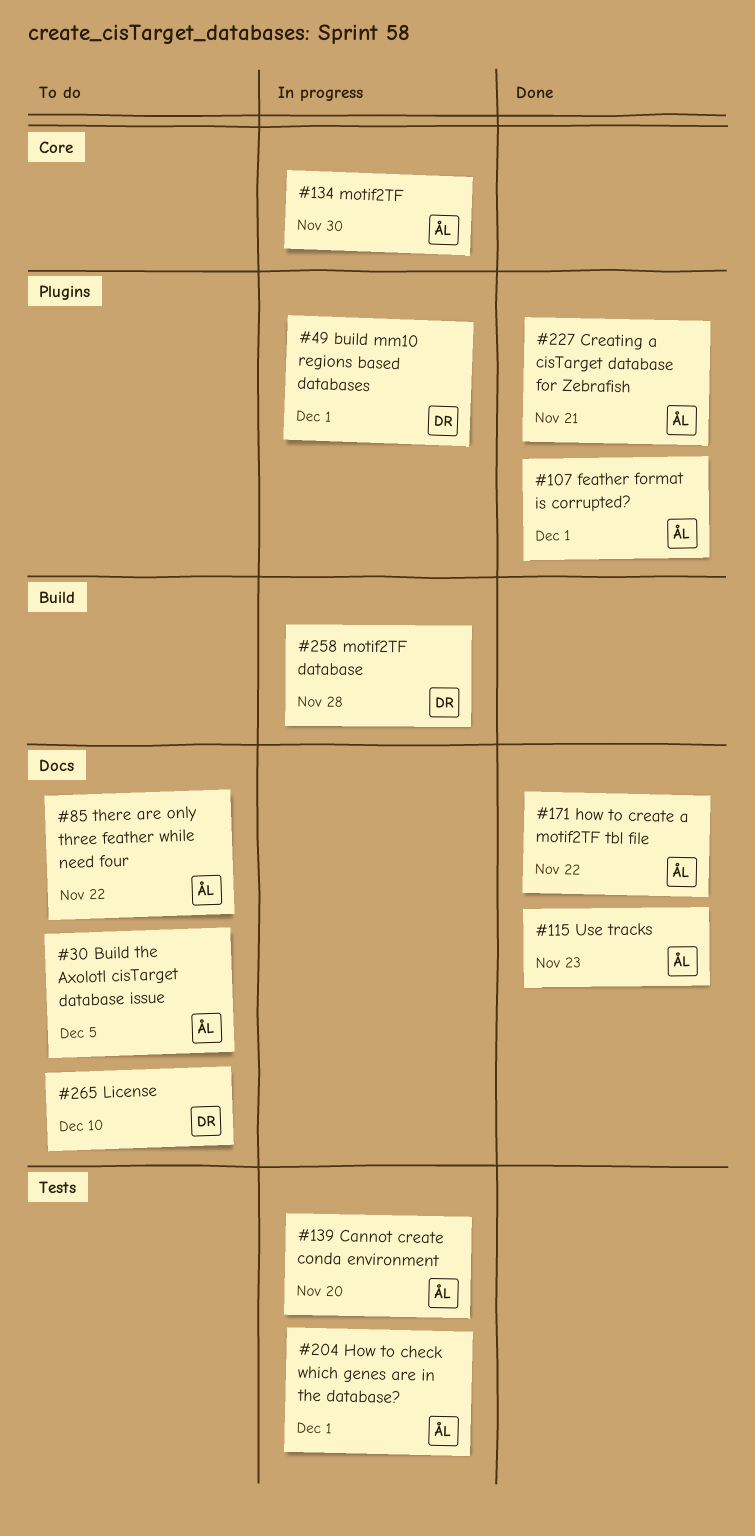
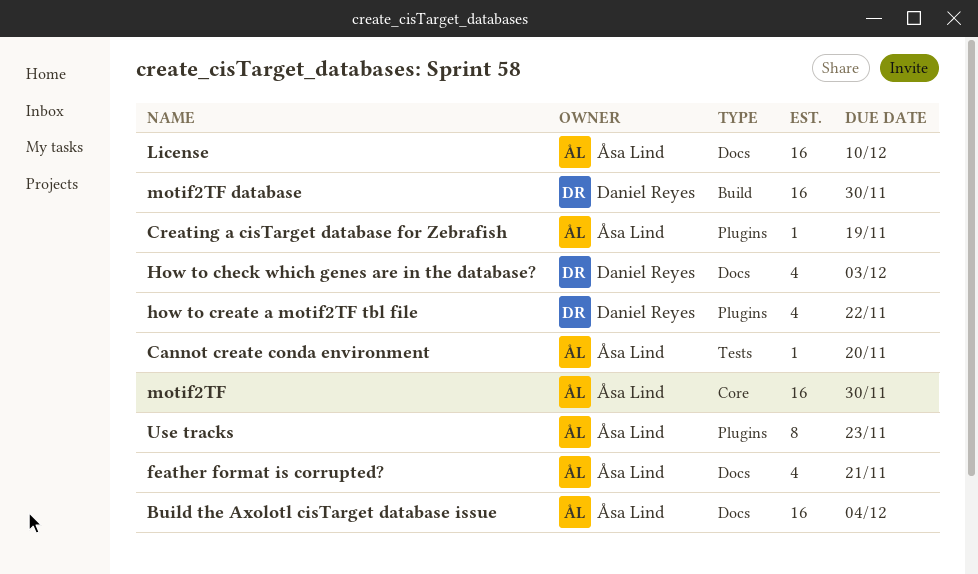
build mm10 regions based databases: present -> none
Build the Axolotl cisTarget database issue, due: Dec 5 -> Dec 4
Creating a cisTarget database for Zebrafish, due: Nov 21 -> Nov 19
feather format is corrupted?, label: Plugins -> Docs
feather format is corrupted?, due: Dec 1 -> Nov 21
How to check which genes are in the database?, owner: Åsa Lind -> Daniel Reyes
How to check which genes are in the database?, label: Tests -> Docs
How to check which genes are in the database?, due: Dec 1 -> Dec 3
how to create a motif2TF tbl file, owner: Åsa Lind -> Daniel Reyes
how to create a motif2TF tbl file, label: Docs -> Plugins
License, owner: Daniel Reyes -> Åsa Lind
motif2TF database, due: Nov 28 -> Nov 30
there are only three feather while need four: present -> none
Use tracks, label: Docs -> Plugins

